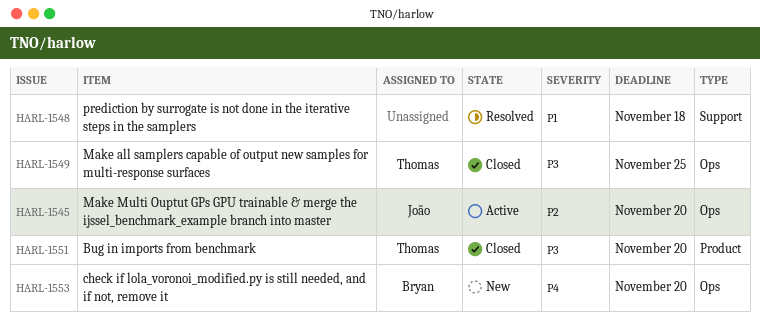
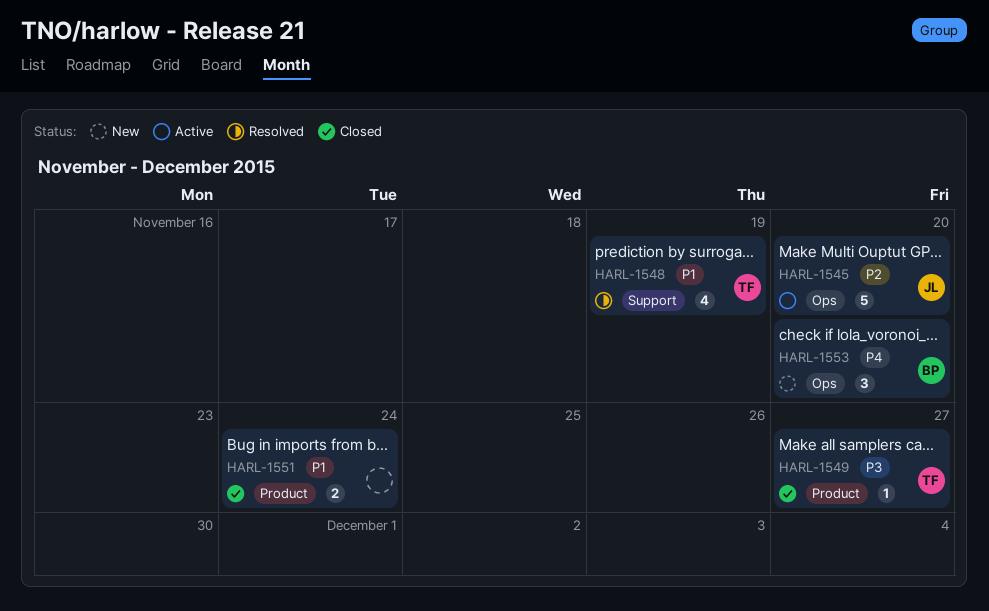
HARL-1548, owner: none -> Thomas
HARL-1548, due: Nov 18 -> Nov 19
HARL-1549, label: Ops -> Product
HARL-1549, due: Nov 25 -> Nov 27
HARL-1551, owner: Thomas -> none
HARL-1551, priority: P3 -> P1
HARL-1551, due: Nov 20 -> Nov 24

